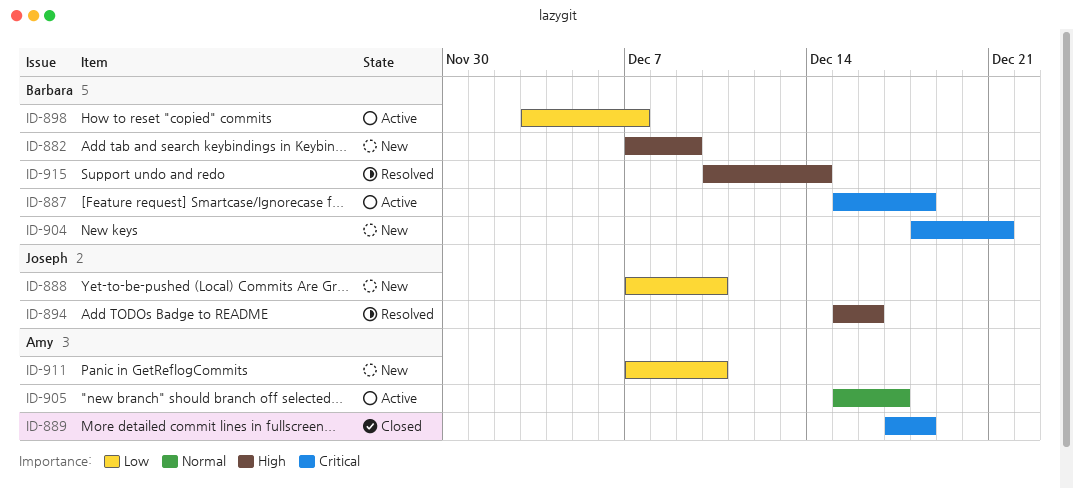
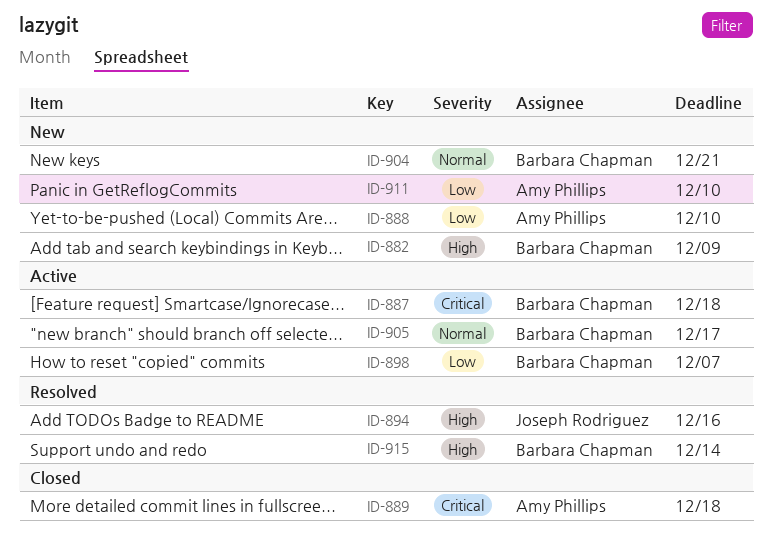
ID-888, owner: Joseph Rodriguez -> Amy Phillips
ID-904, priority: Critical -> Normal
ID-905, owner: Amy Phillips -> Barbara Chapman

